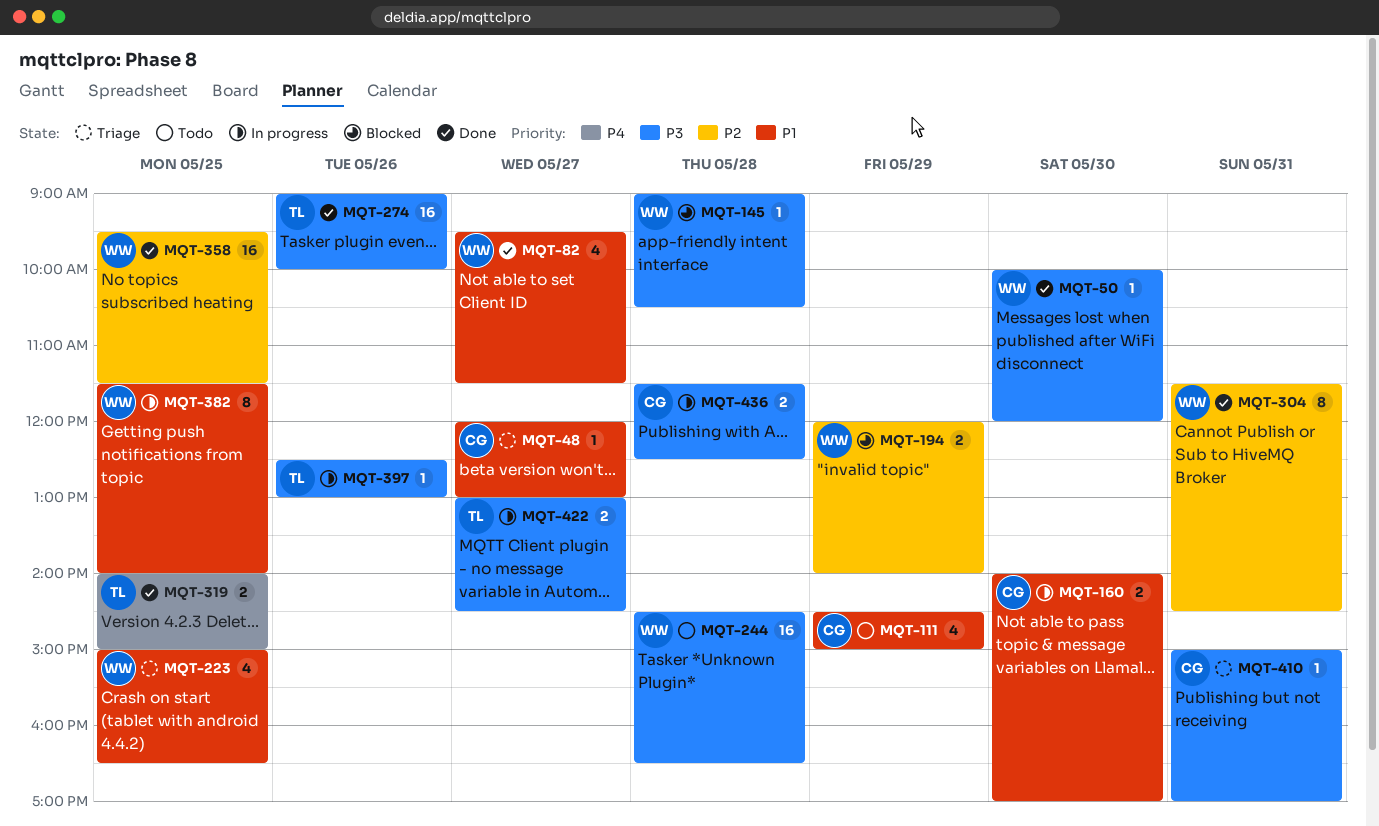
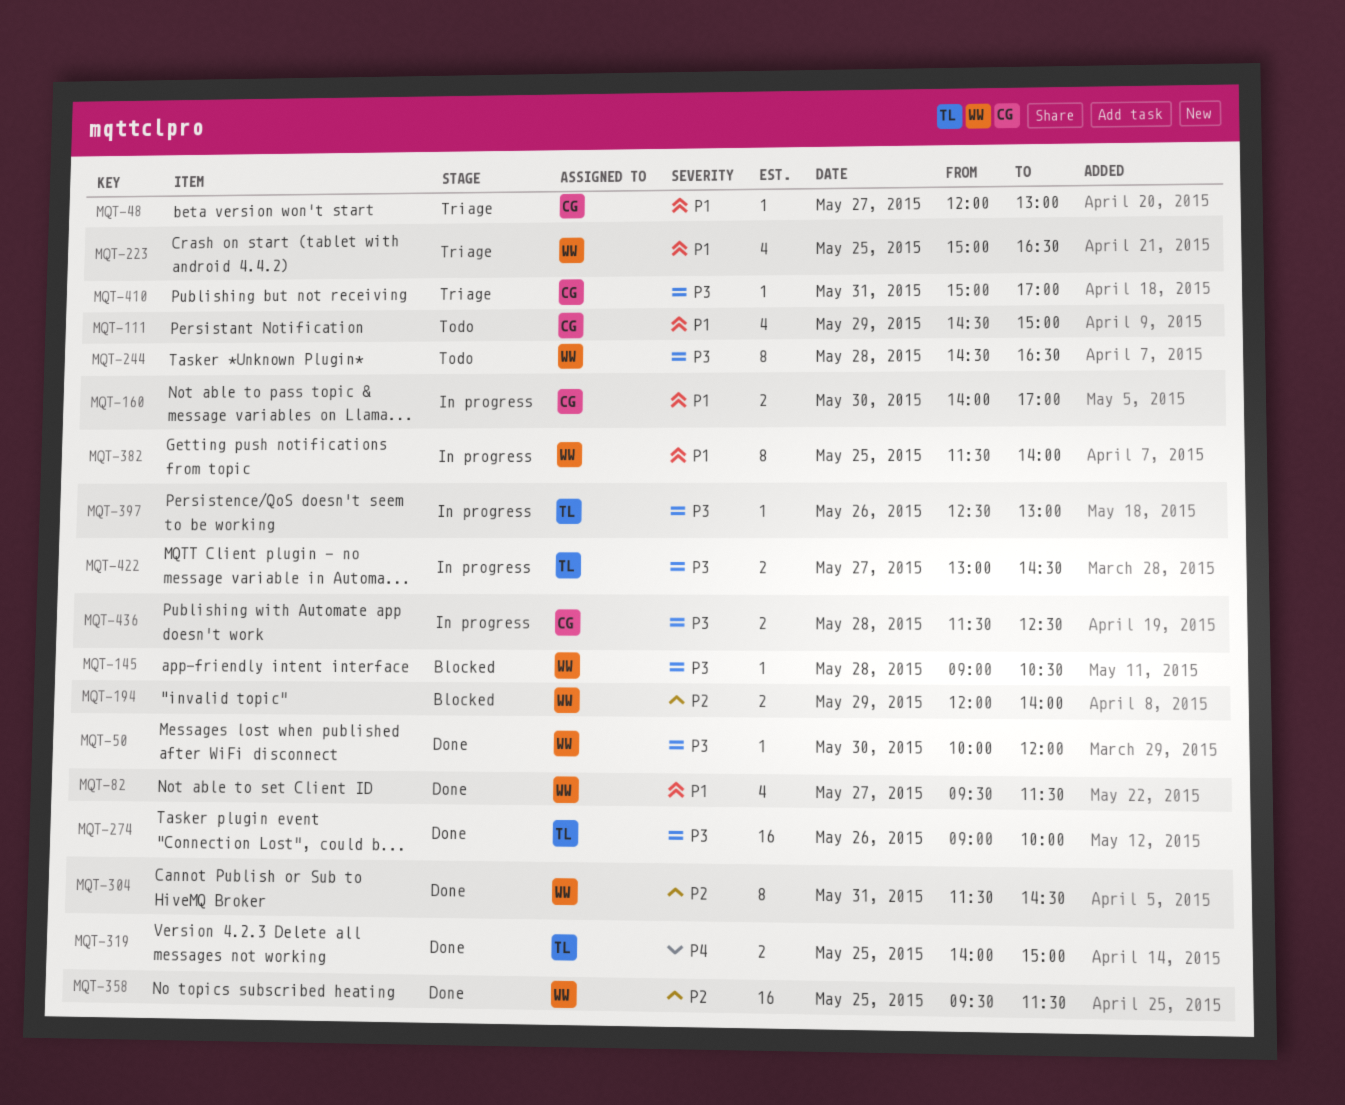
MQT-244, estimate: 16 -> 8

